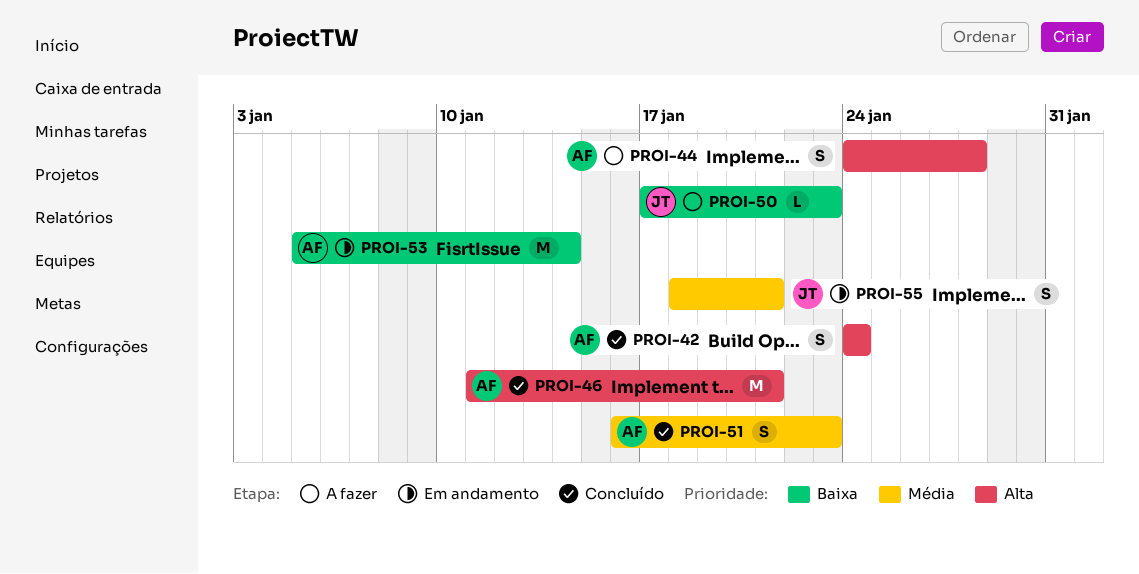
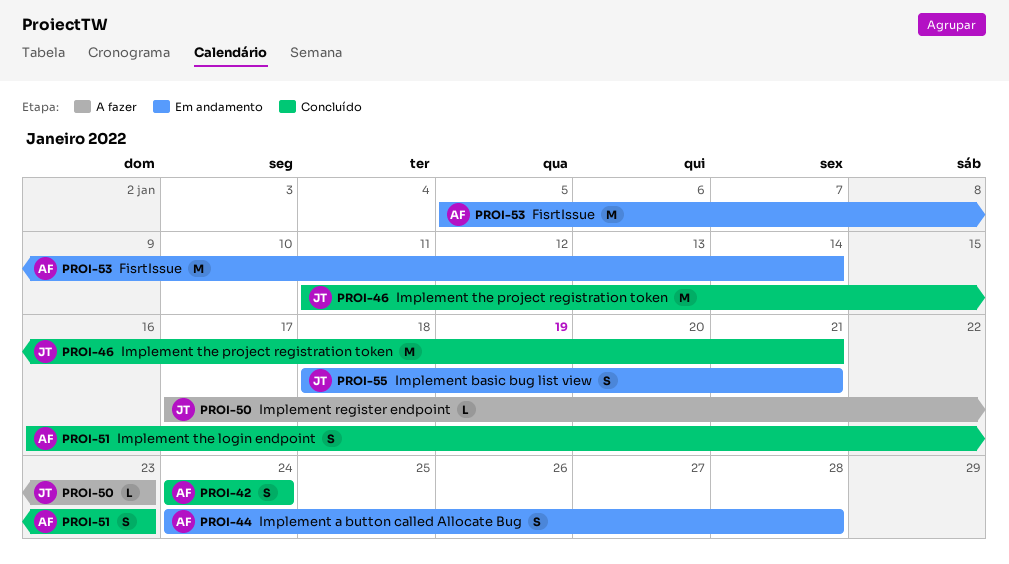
PROI-44, status: A fazer -> Em andamento
PROI-46, owner: AF -> JT

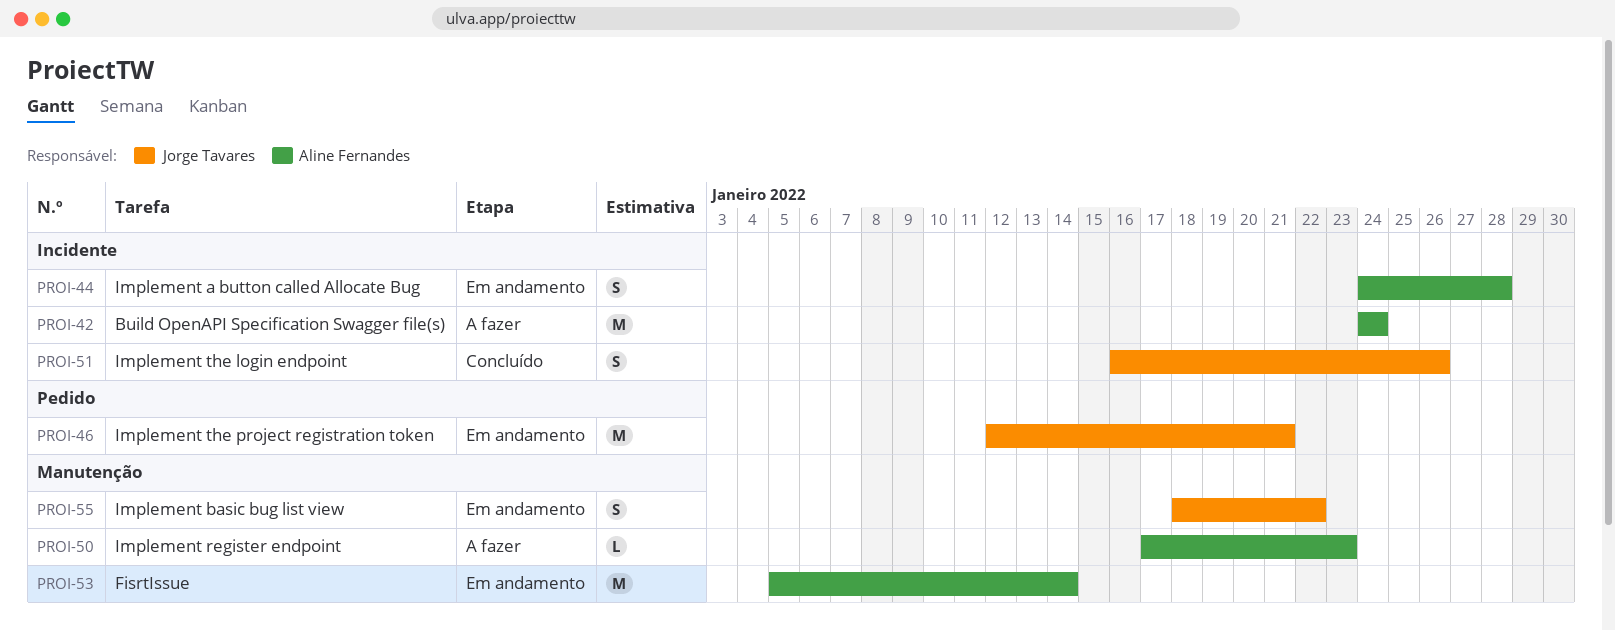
PROI-42, status: Concluído -> A fazer
PROI-42, estimate: S -> M
PROI-46, status: Concluído -> Em andamento
PROI-46, start: Jan 11 -> Jan 12
PROI-50, owner: Jorge Tavares -> Aline Fernandes
PROI-51, owner: Aline Fernandes -> Jorge Tavares
PROI-51, due: Jan 23 -> Jan 26
PROI-55, due: Jan 21 -> Jan 22

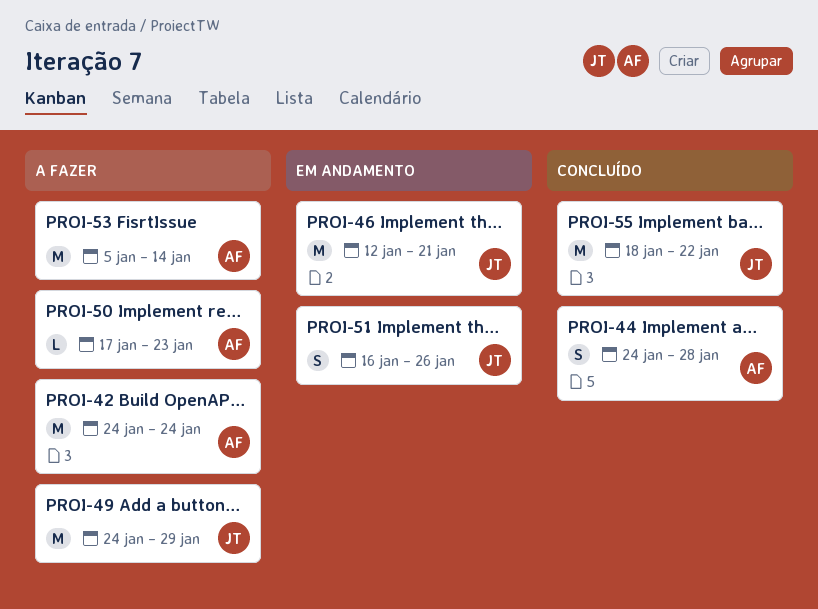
PROI-44, status: Em andamento -> Concluído
PROI-49: none -> present
PROI-51, status: Concluído -> Em andamento
PROI-53, status: Em andamento -> A fazer
PROI-55, status: Em andamento -> Concluído
PROI-55, estimate: S -> M

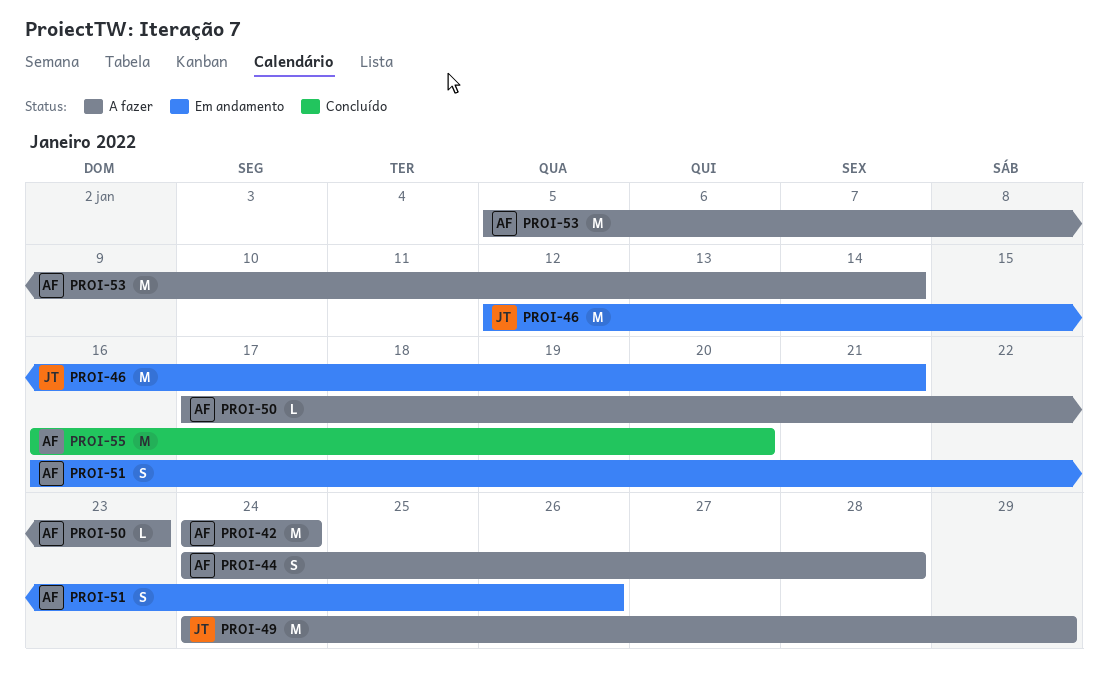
PROI-44, status: Concluído -> A fazer
PROI-51, owner: JT -> AF
PROI-55, owner: JT -> AF
PROI-55, start: Jan 18 -> Jan 16
PROI-55, due: Jan 22 -> Jan 20

